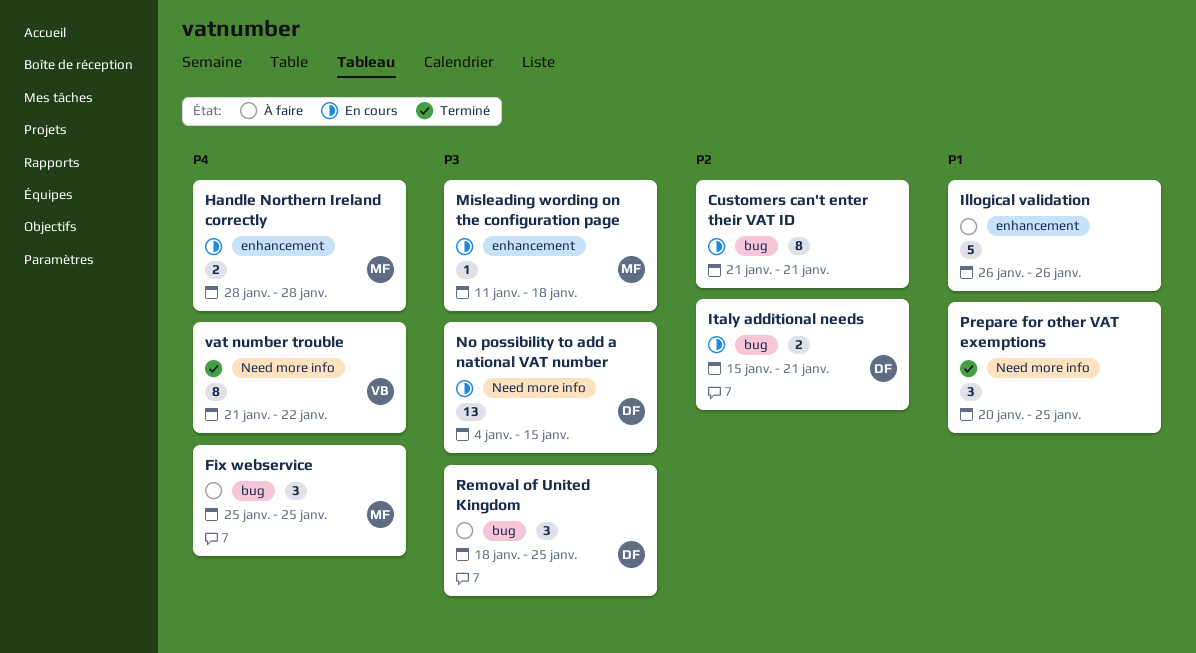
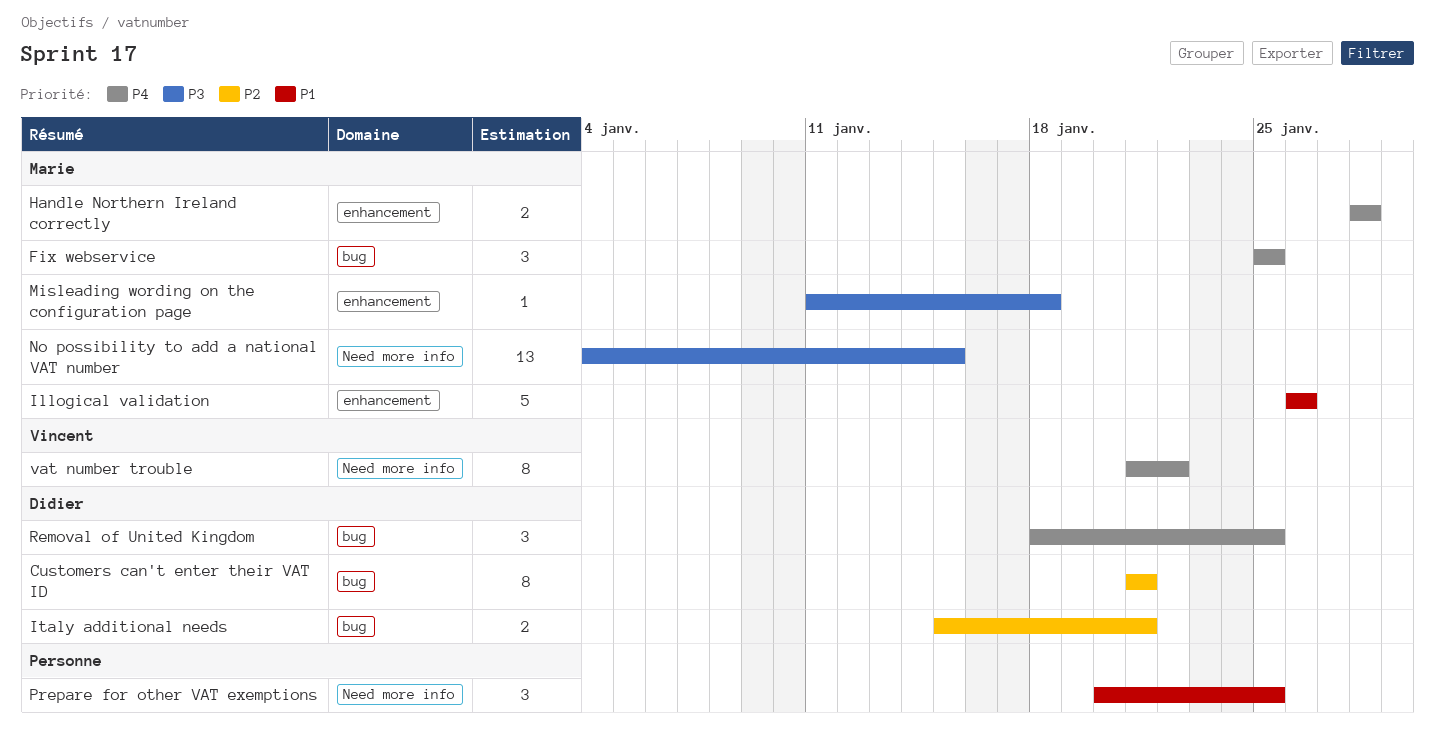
Customers can't enter their VAT ID, owner: none -> Didier
Illogical validation, owner: none -> Marie
No possibility to add a national VAT number, owner: Didier -> Marie
Removal of United Kingdom, priority: P3 -> P4

